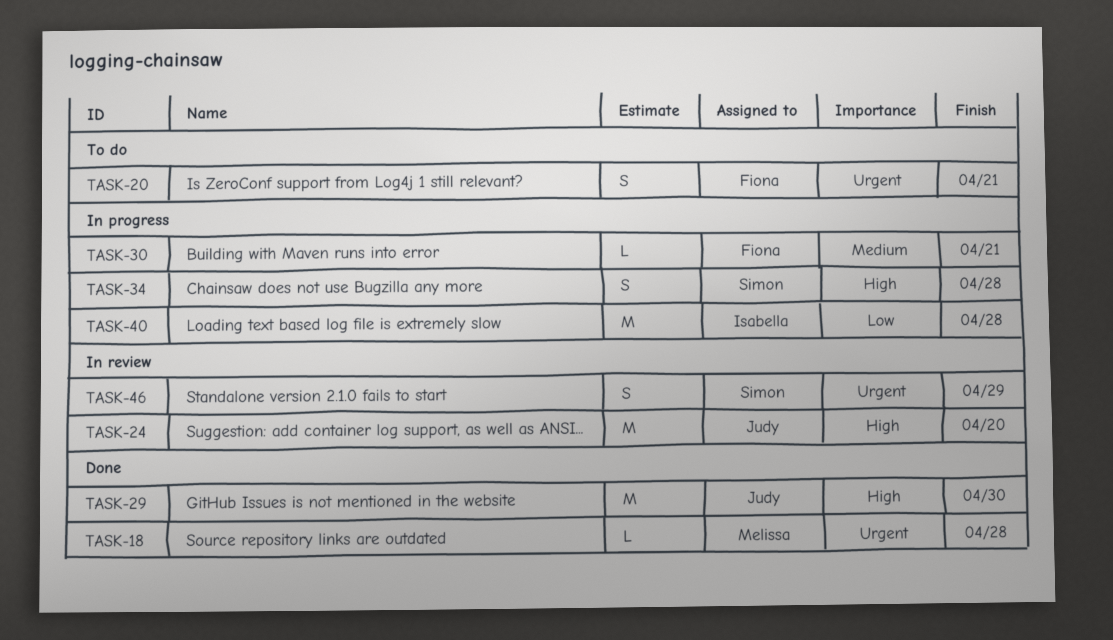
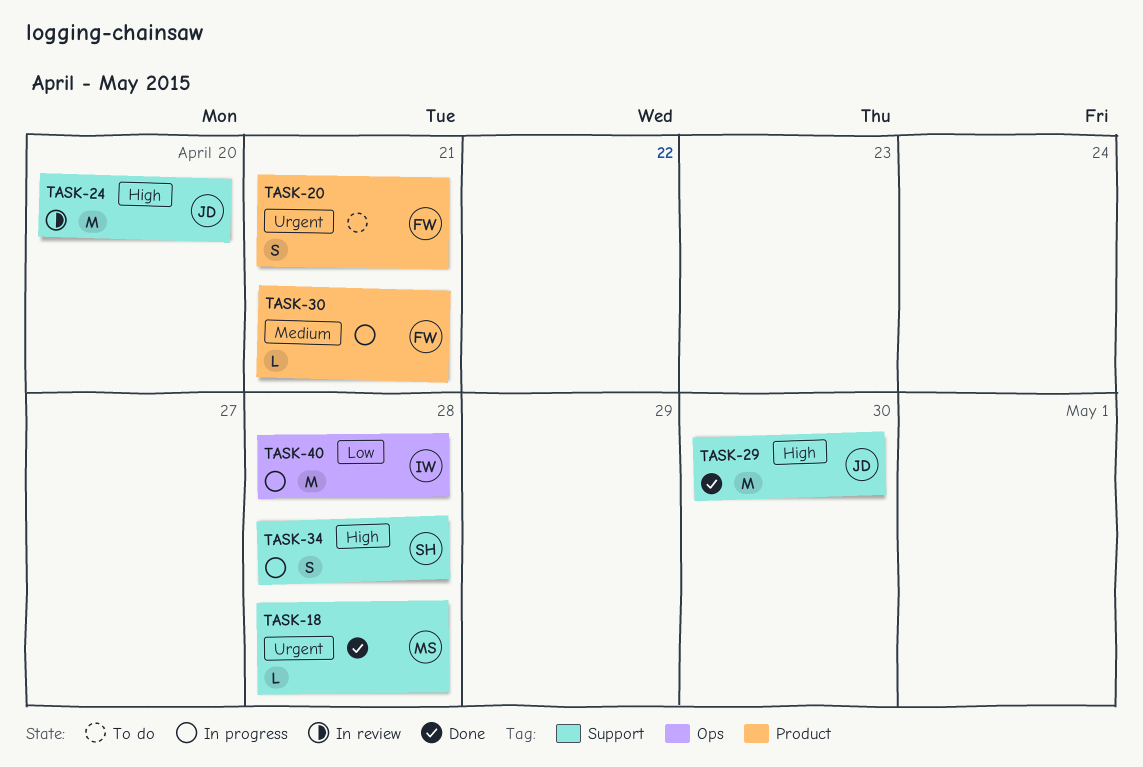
TASK-46: present -> none

